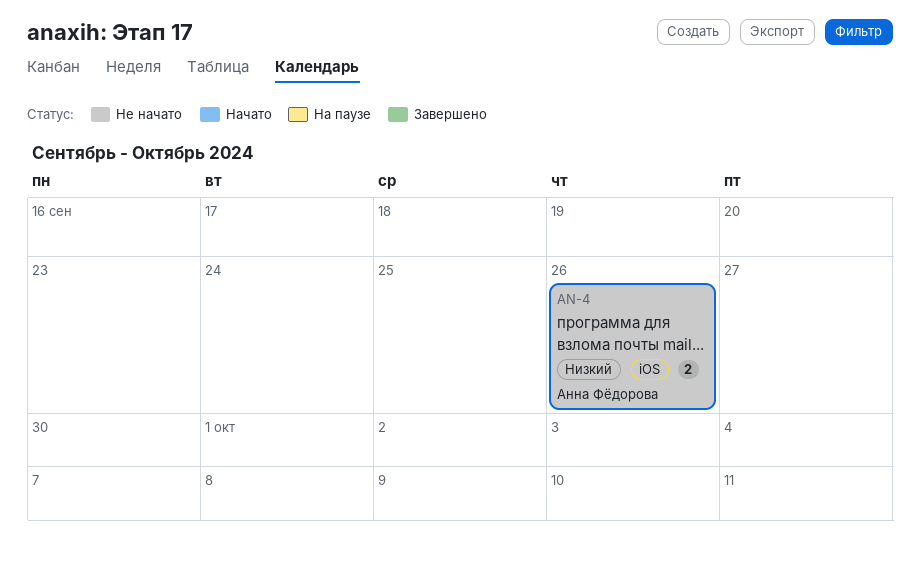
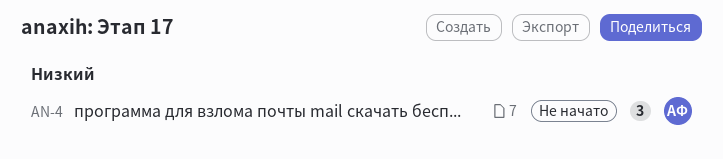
AN-4, estimate: 2 -> 3

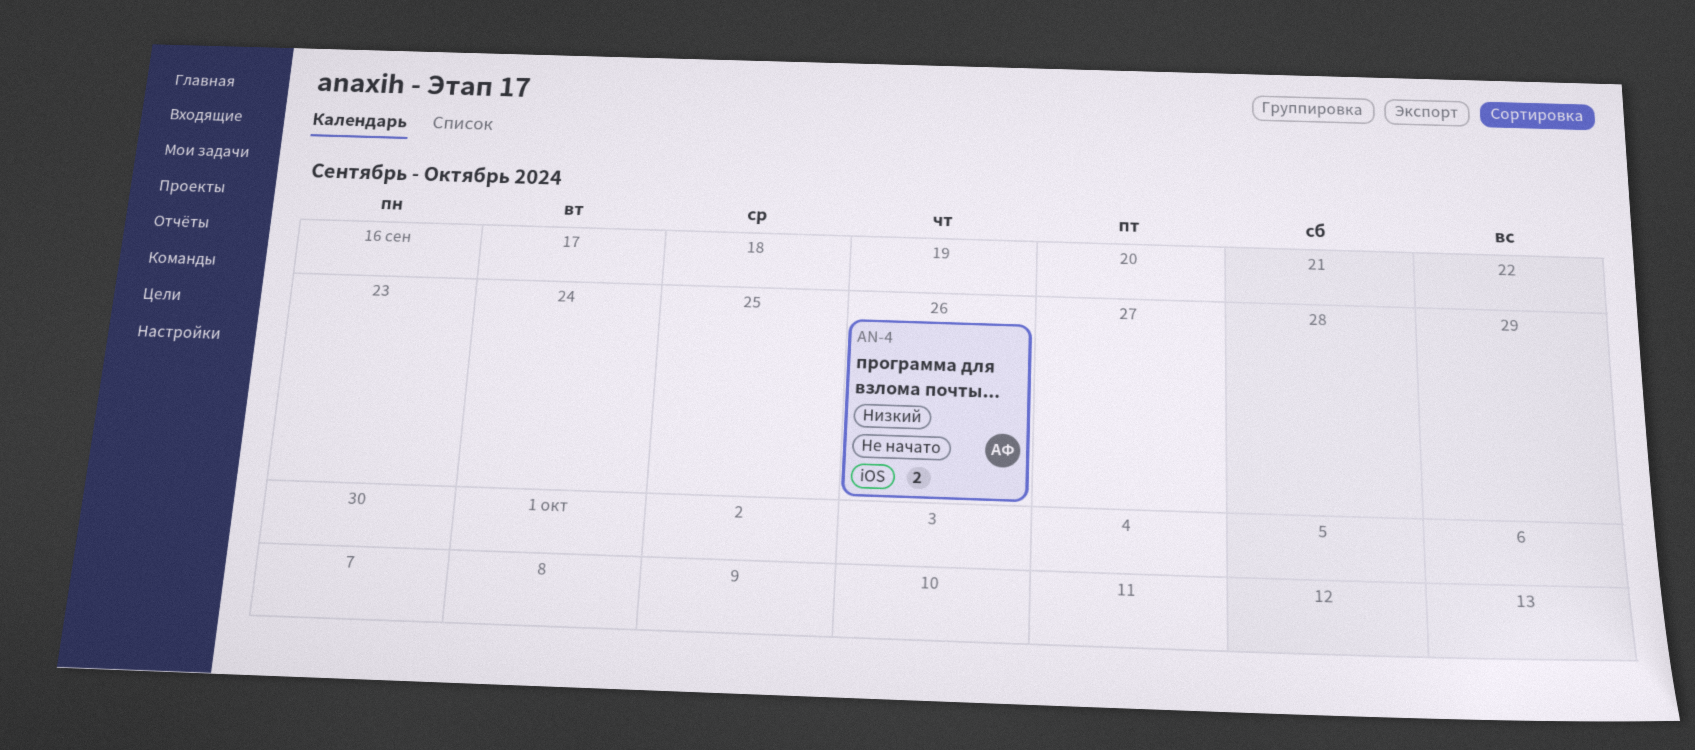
AN-4, estimate: 3 -> 2

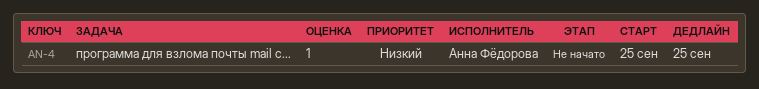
AN-4, estimate: 2 -> 1
AN-4, due: Sep 26 -> Sep 25

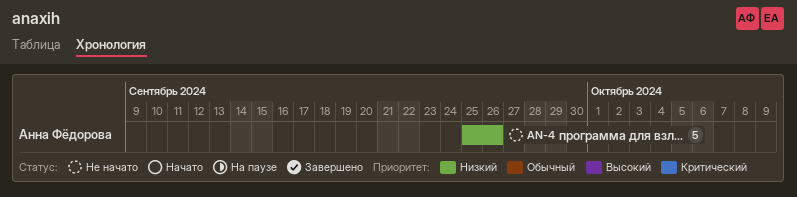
AN-4, estimate: 1 -> 5
AN-4, due: Sep 25 -> Sep 26

